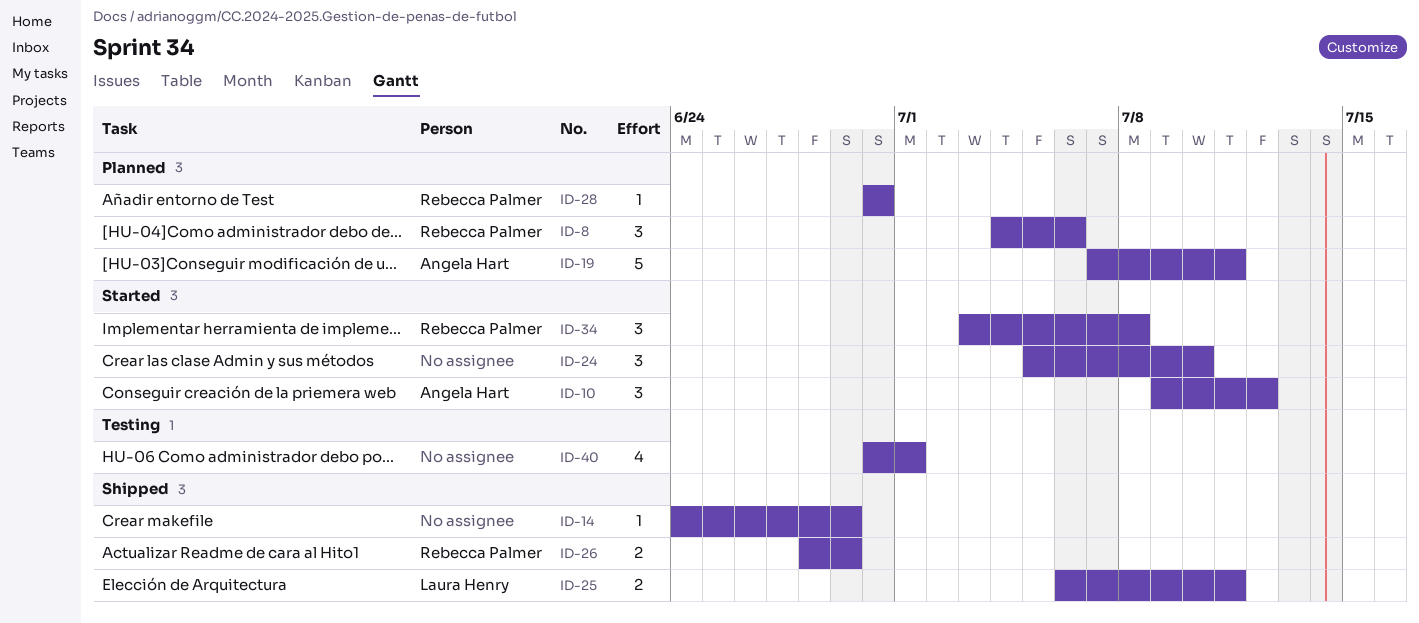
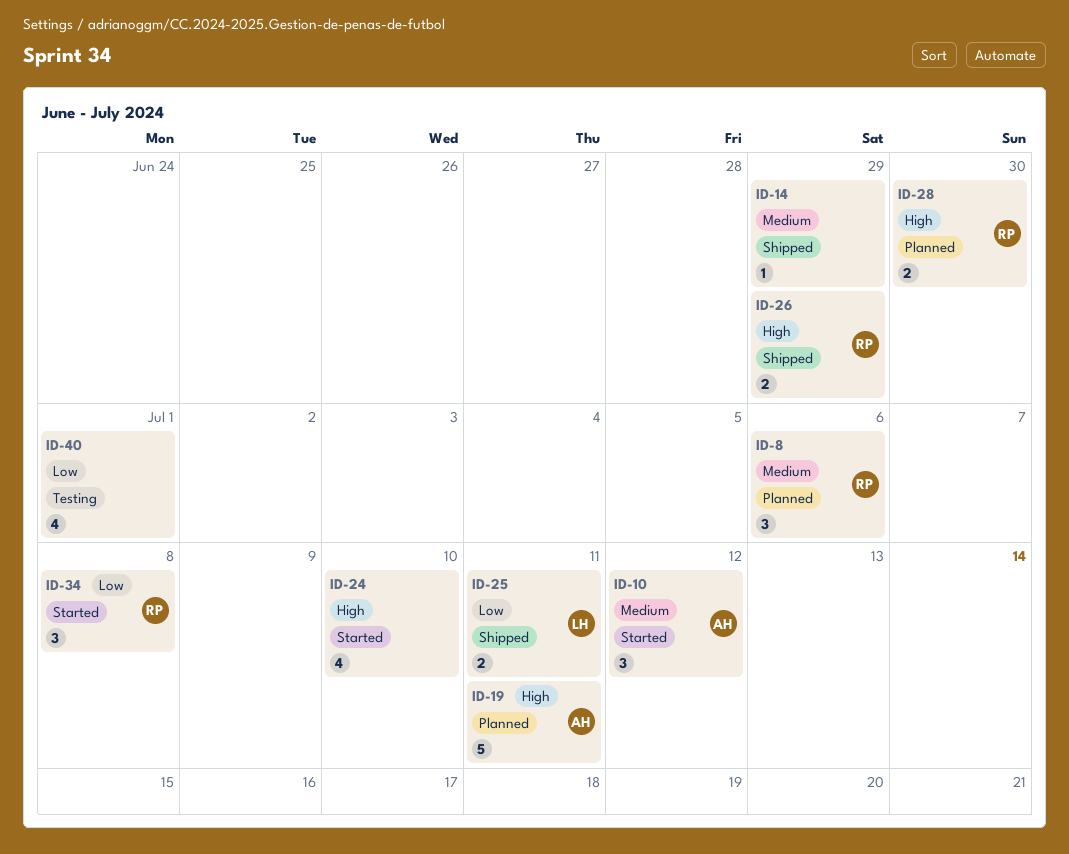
ID-24, estimate: 3 -> 4
ID-28, estimate: 1 -> 2

